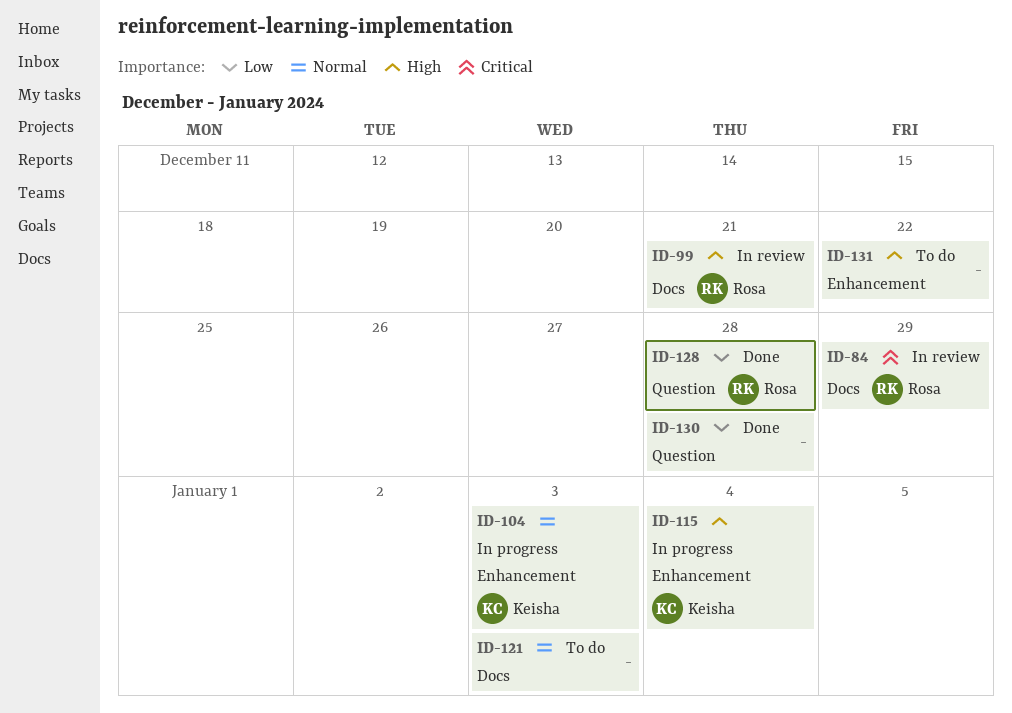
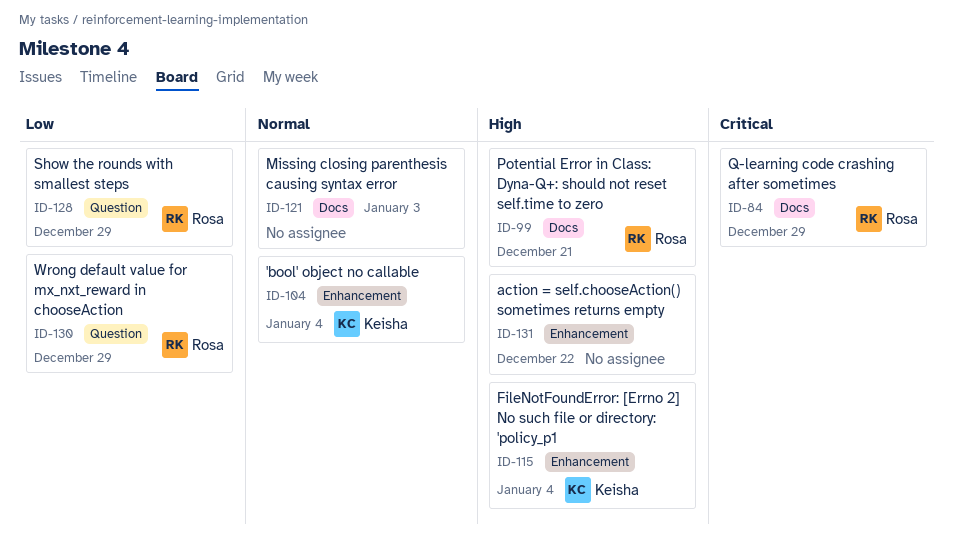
ID-104, due: Jan 3 -> Jan 4
ID-128, due: Dec 28 -> Dec 29
ID-130, owner: none -> Rosa
ID-130, due: Dec 28 -> Dec 29

